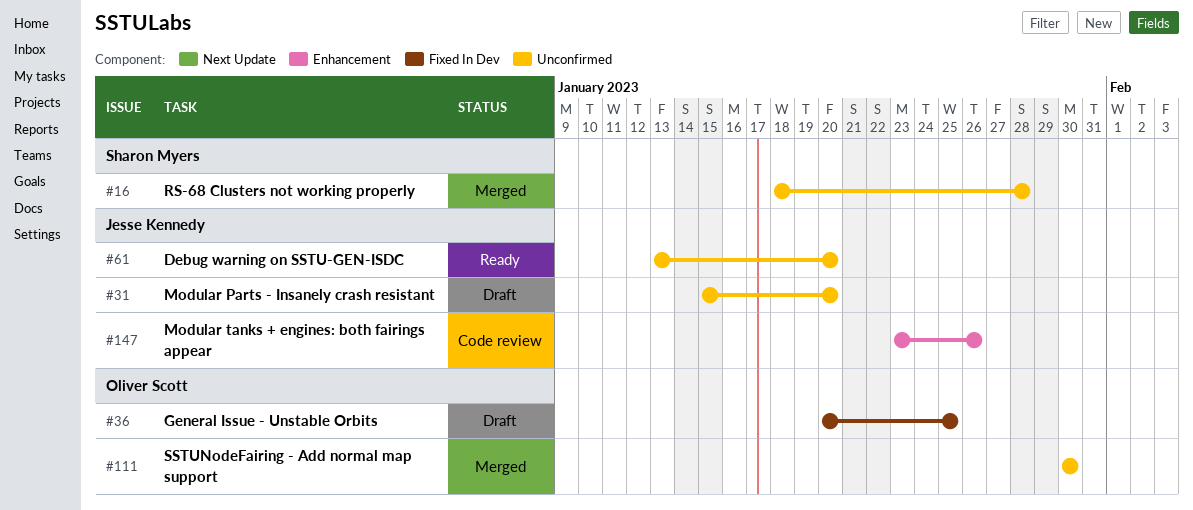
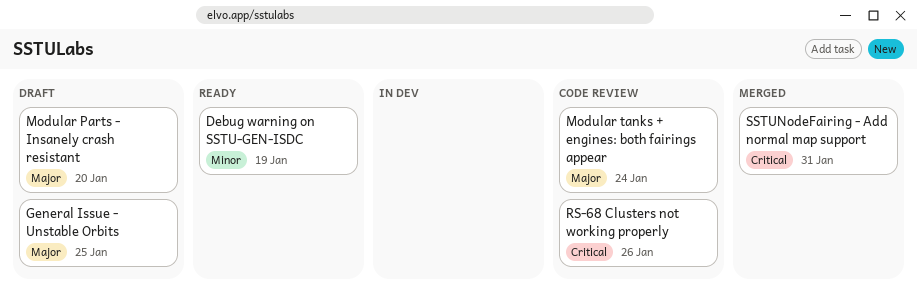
Debug warning on SSTU-GEN-ISDC, due: Jan 20 -> Jan 19
Modular tanks + engines: both fairings appear, due: Jan 26 -> Jan 24
RS-68 Clusters not working properly, status: Merged -> Code review
RS-68 Clusters not working properly, due: Jan 28 -> Jan 26
SSTUNodeFairing - Add normal map support, due: Jan 30 -> Jan 31

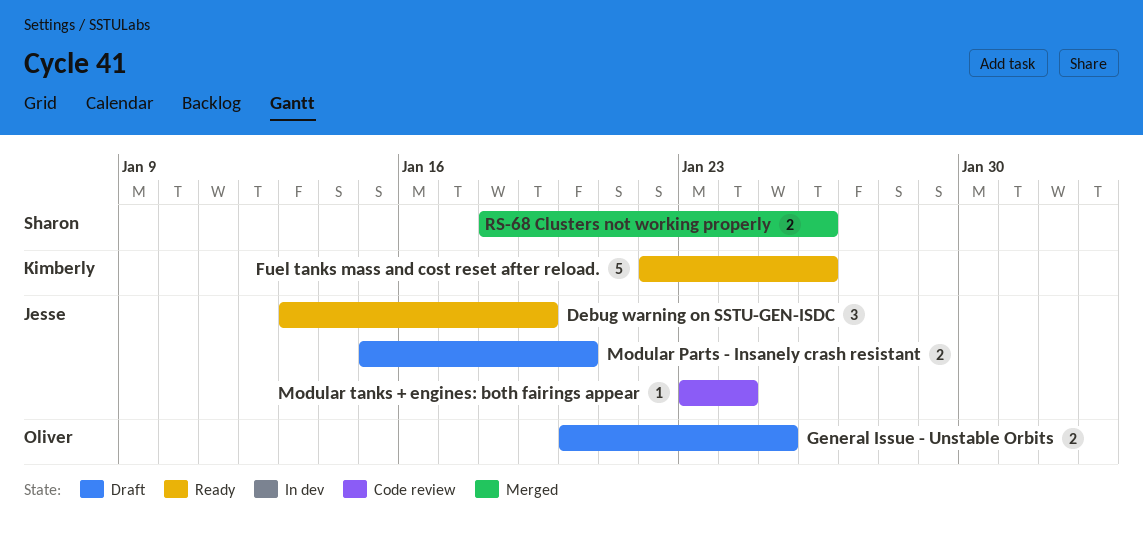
Fuel tanks mass and cost reset after reload.: none -> present
RS-68 Clusters not working properly, status: Code review -> Merged
SSTUNodeFairing - Add normal map support: present -> none

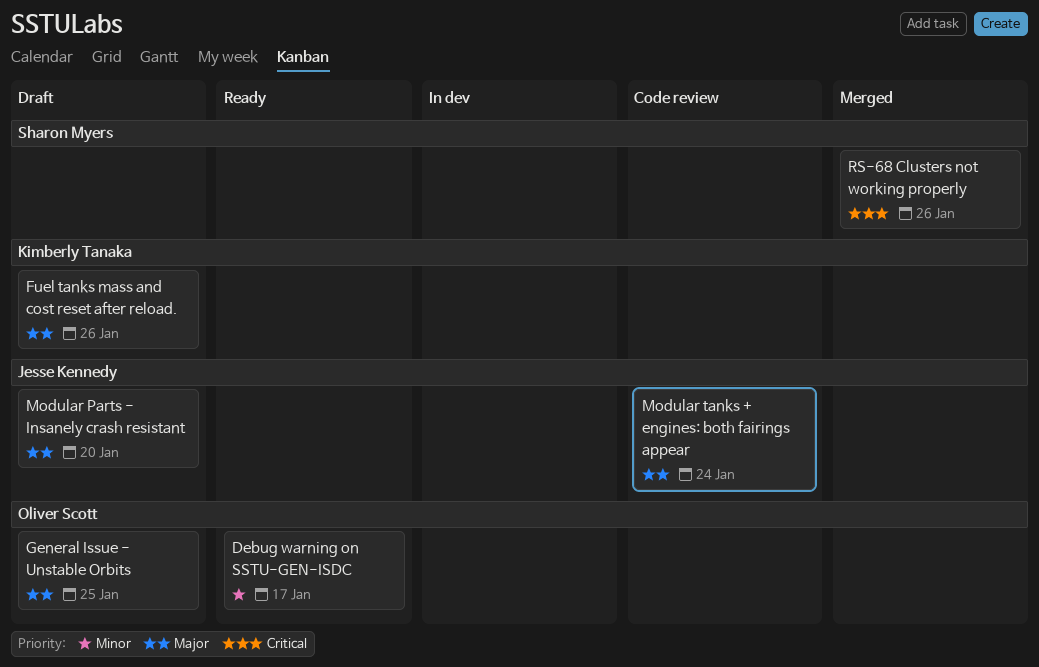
Debug warning on SSTU-GEN-ISDC, owner: Jesse Kennedy -> Oliver Scott
Debug warning on SSTU-GEN-ISDC, due: Jan 19 -> Jan 17
Fuel tanks mass and cost reset after reload., status: Ready -> Draft

